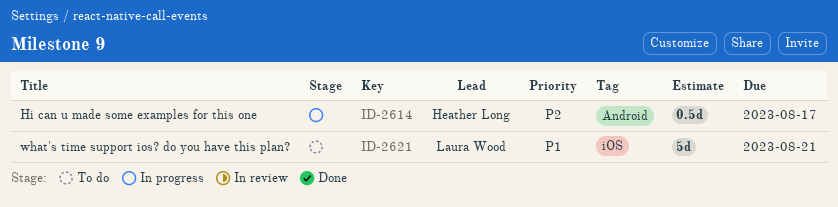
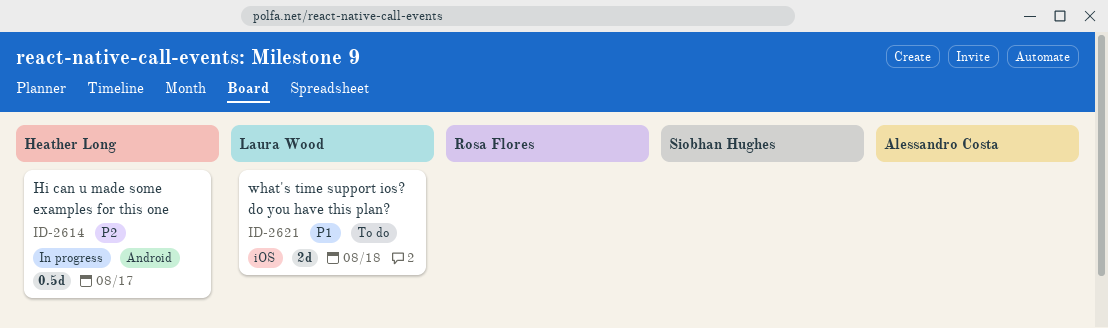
ID-2621, estimate: 5d -> 2d
ID-2621, due: Aug 21 -> Aug 18

